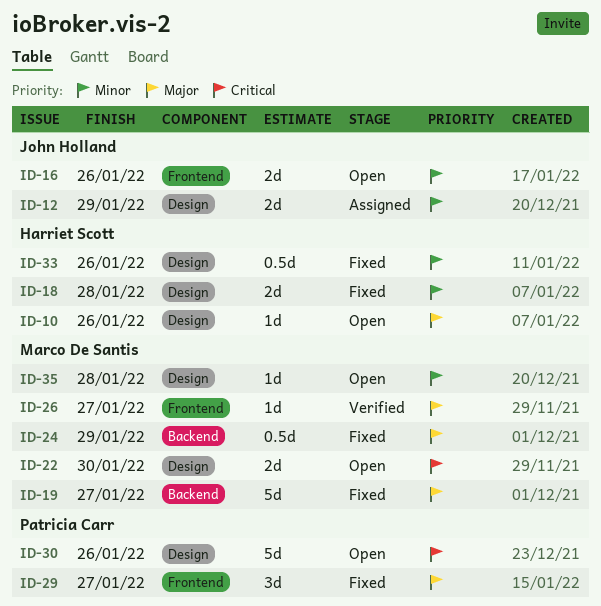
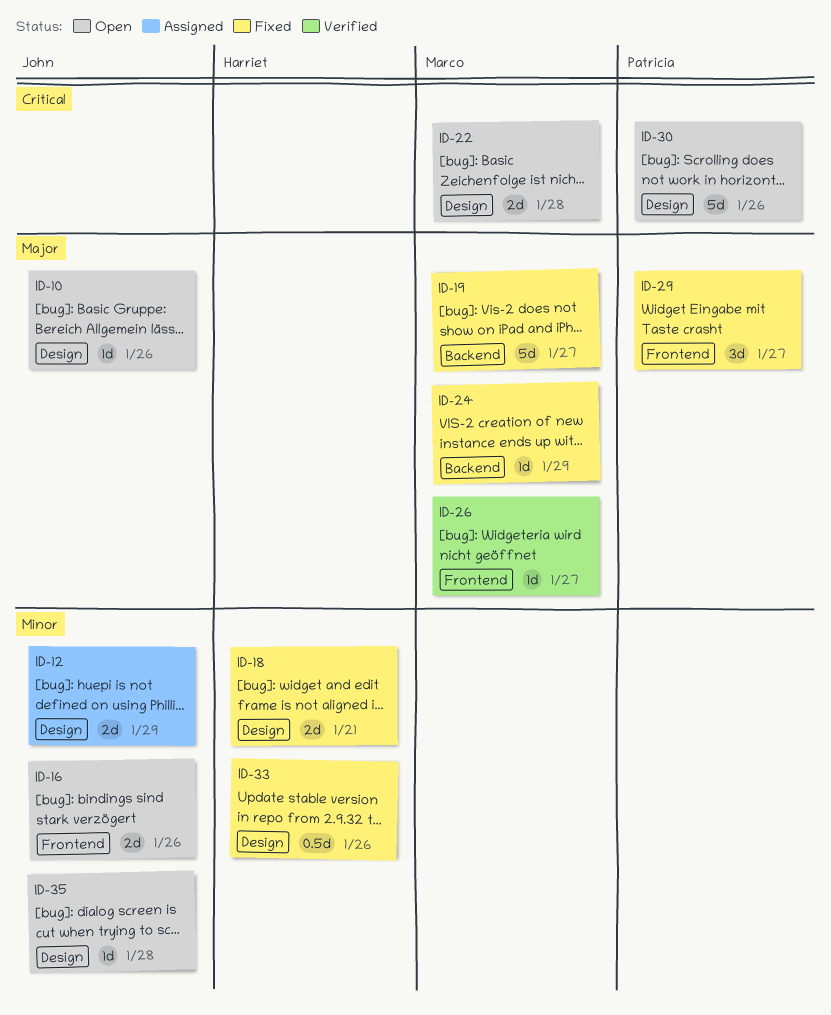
ID-10, owner: Harriet Scott -> John Holland
ID-18, due: Jan 28 -> Jan 21
ID-22, due: Jan 30 -> Jan 28
ID-24, estimate: 0.5d -> 1d
ID-35, owner: Marco De Santis -> John Holland

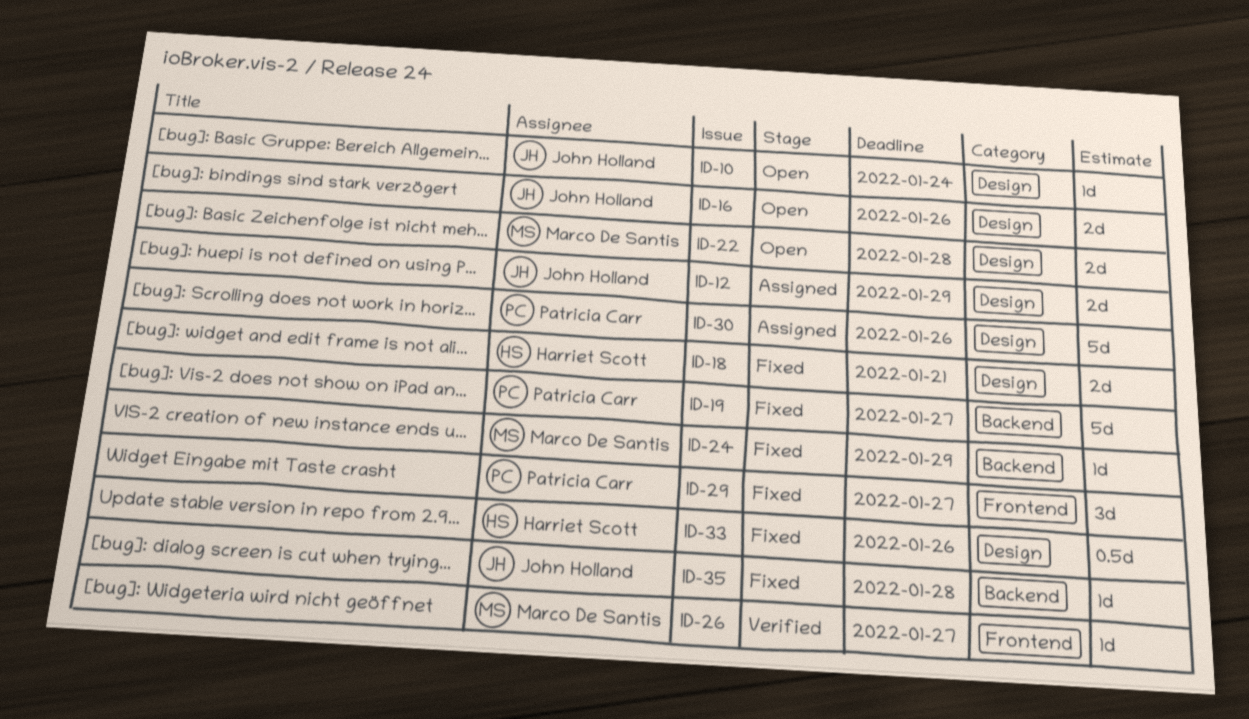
ID-10, due: Jan 26 -> Jan 24
ID-16, label: Frontend -> Design
ID-19, owner: Marco De Santis -> Patricia Carr
ID-30, status: Open -> Assigned
ID-35, status: Open -> Fixed
ID-35, label: Design -> Backend

